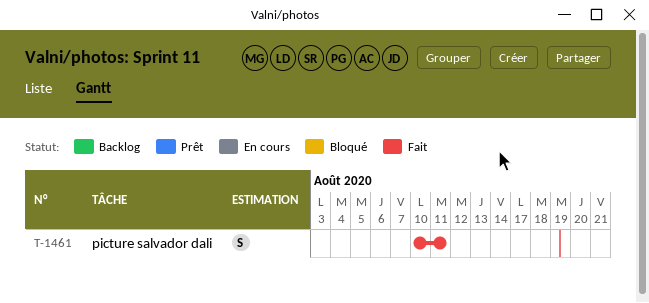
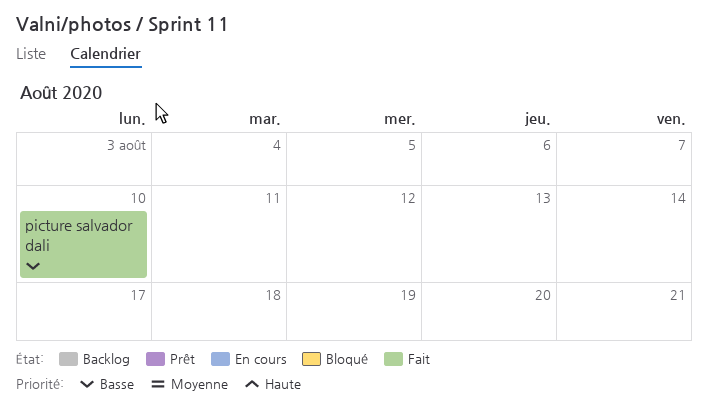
picture salvador dali, due: Aug 11 -> Aug 10

